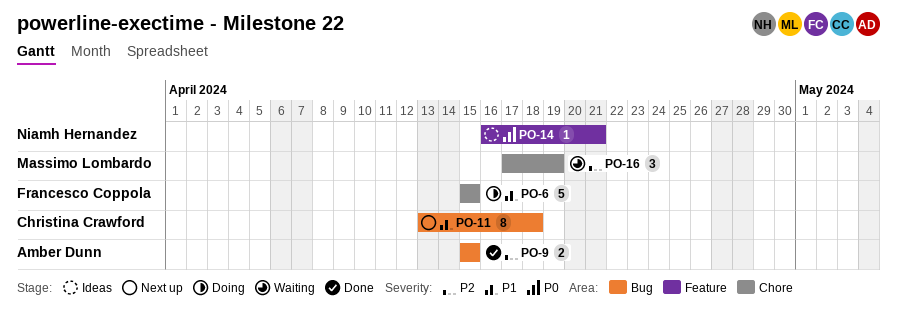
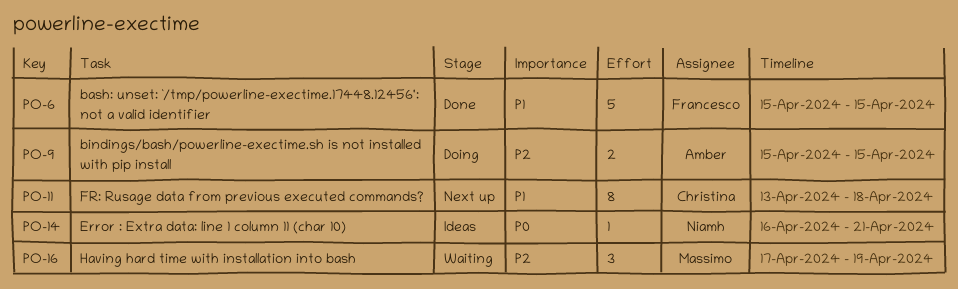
PO-6, status: Doing -> Done
PO-9, status: Done -> Doing

